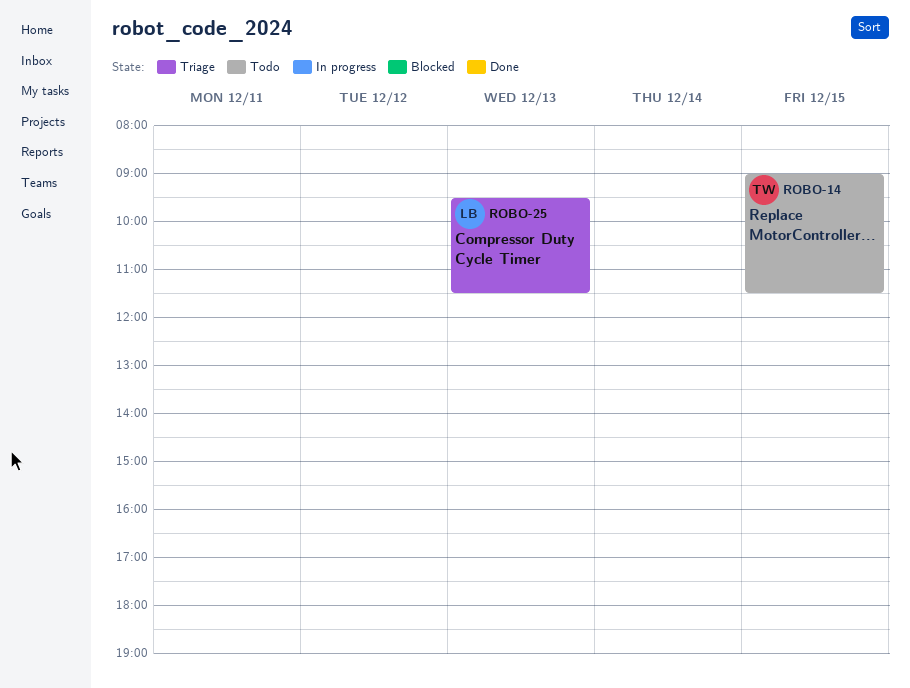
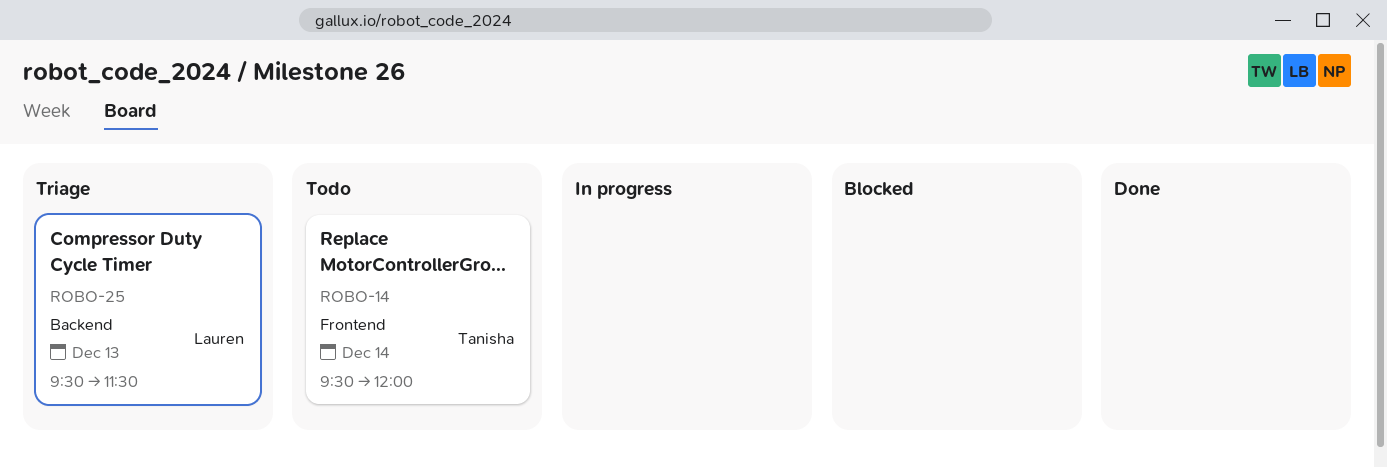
ROBO-14, day: Dec 15 -> Dec 14
ROBO-14, begins: 09:00 -> 09:30
ROBO-14, ends: 11:30 -> 12:00

